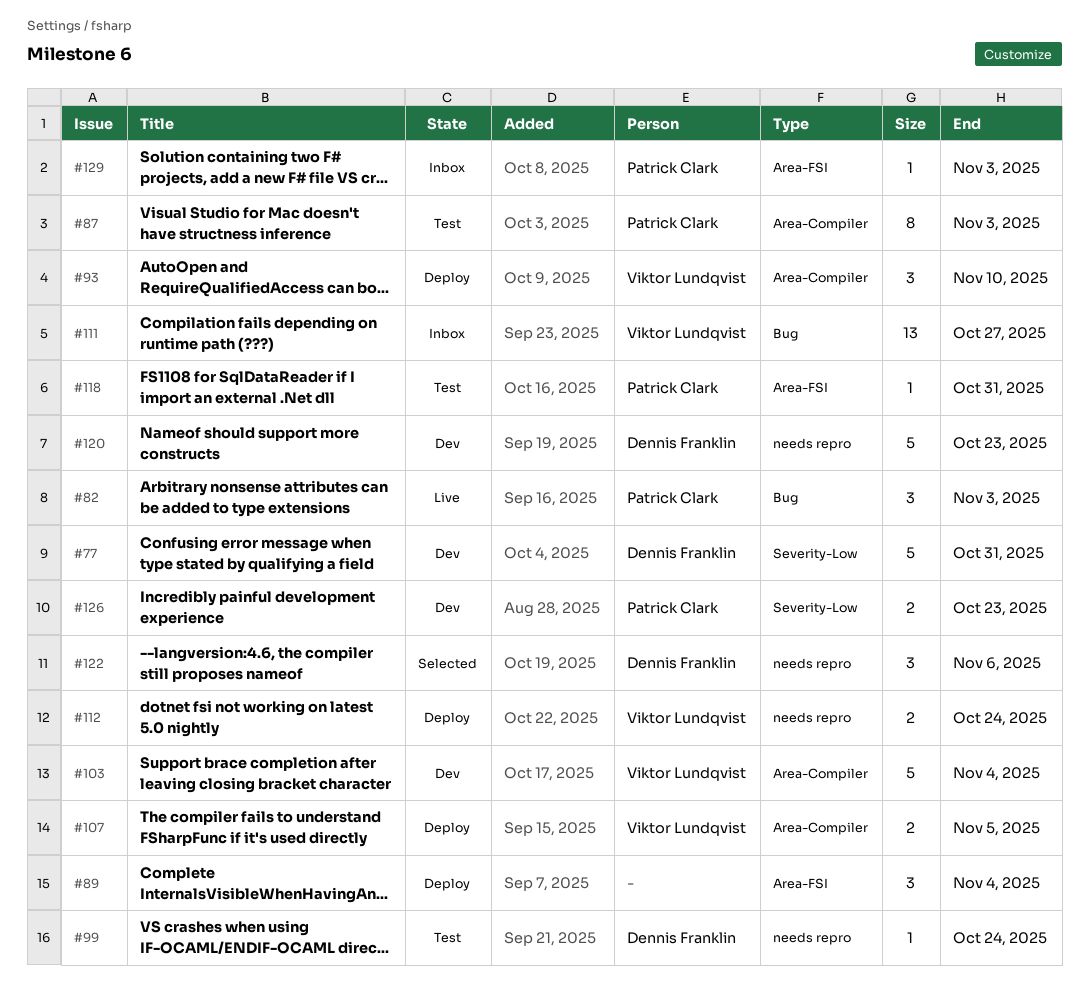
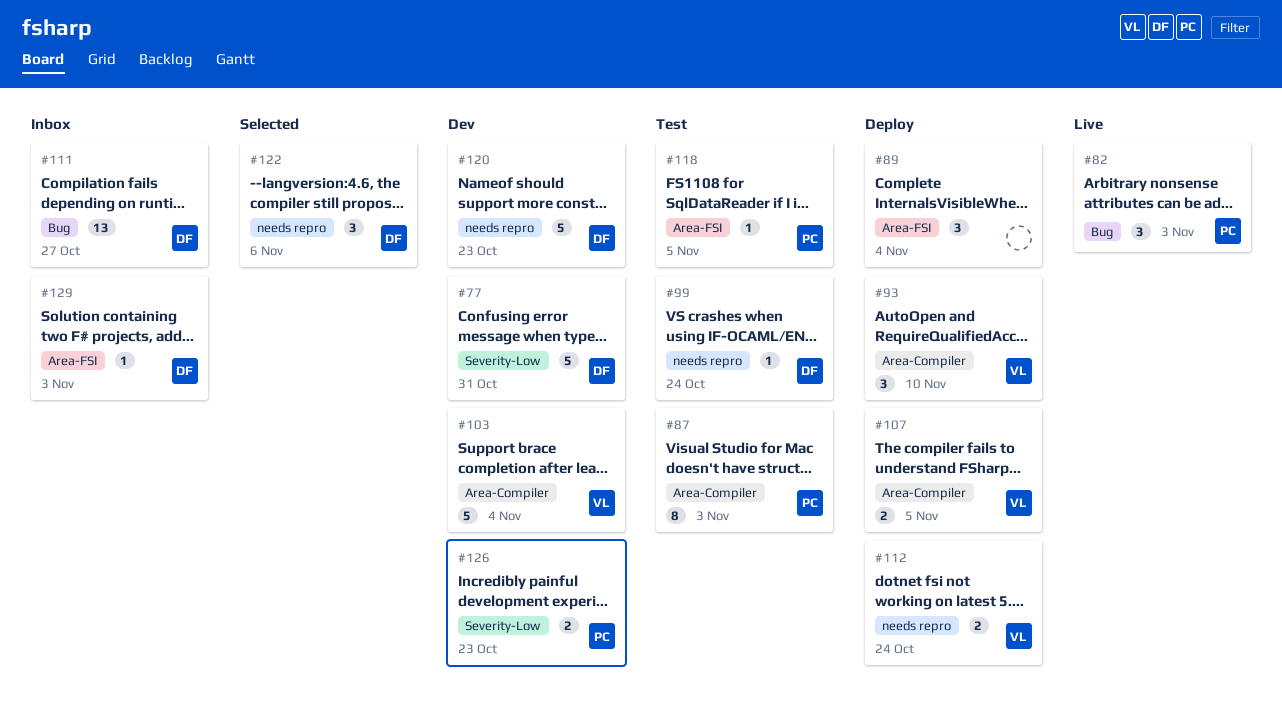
#111, owner: Viktor Lundqvist -> Dennis Franklin
#118, due: Oct 31 -> Nov 5
#129, owner: Patrick Clark -> Dennis Franklin

